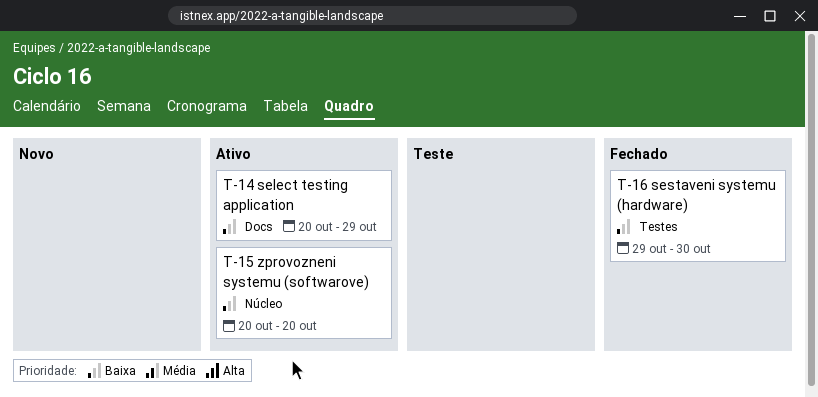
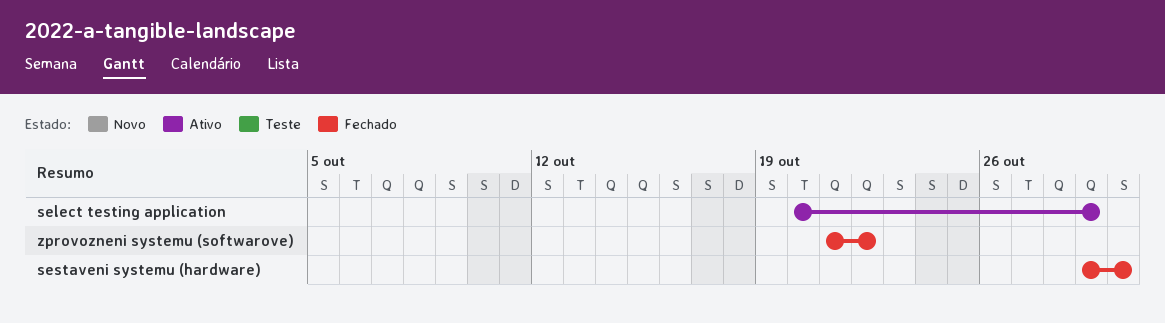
zprovozneni systemu (softwarove), status: Ativo -> Fechado
zprovozneni systemu (softwarove), start: Oct 20 -> Oct 21
zprovozneni systemu (softwarove), due: Oct 20 -> Oct 22

